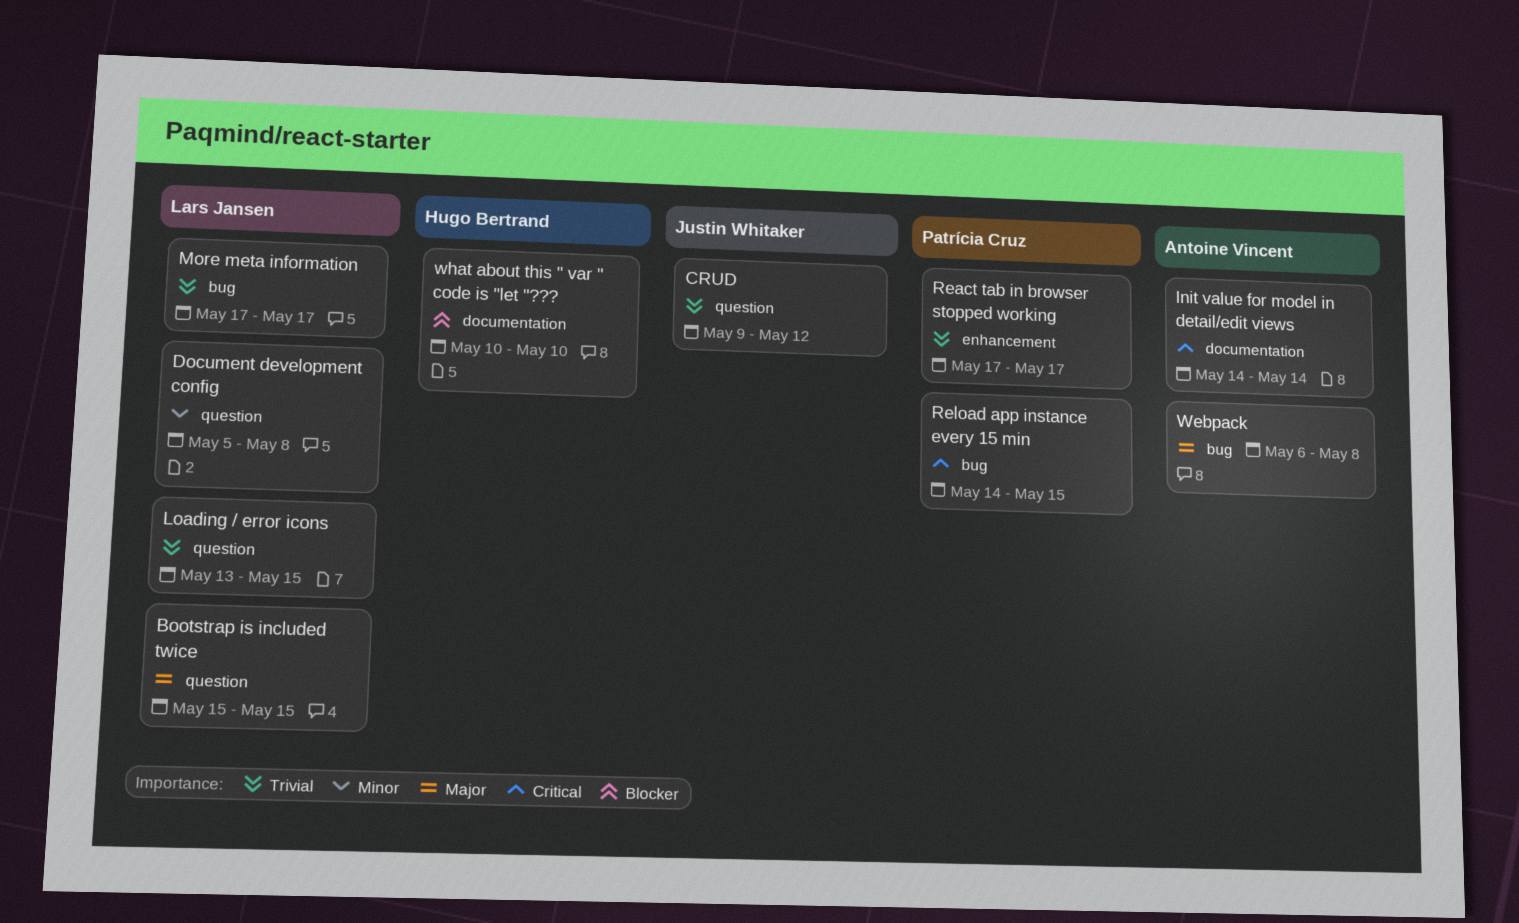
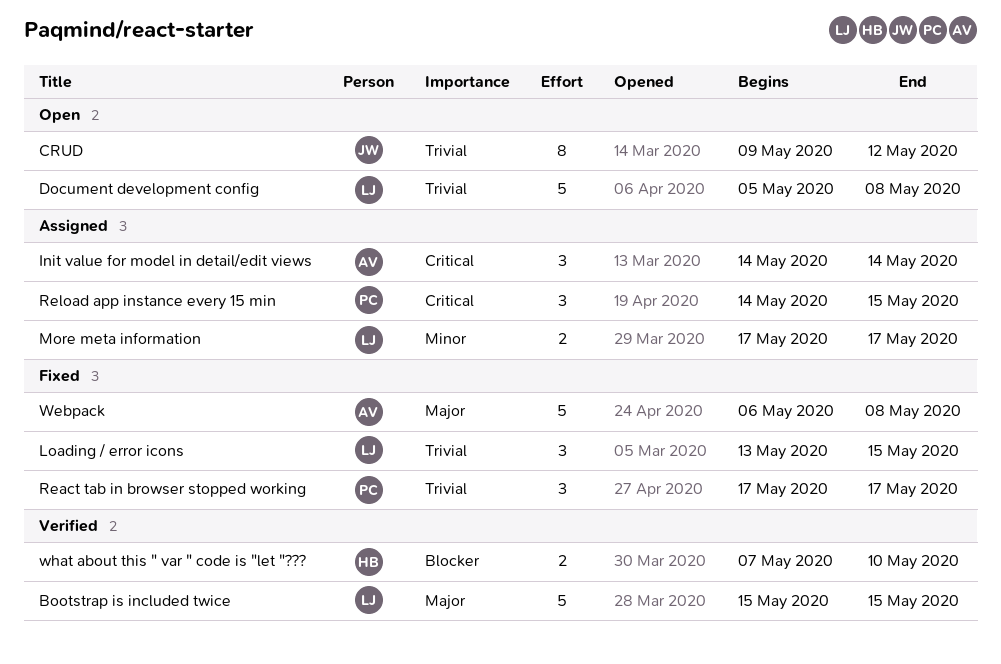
Document development config, priority: Minor -> Trivial
More meta information, priority: Trivial -> Minor
what about this " var " code is "let "???, start: May 10 -> May 7

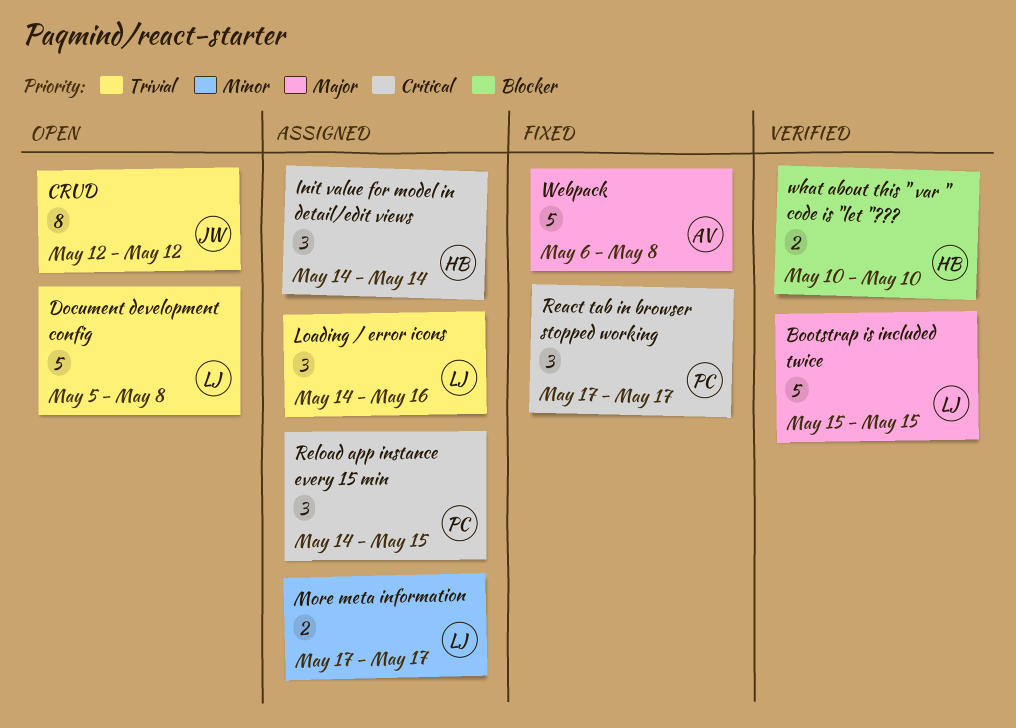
CRUD, start: May 9 -> May 12
Init value for model in detail/edit views, owner: AV -> HB
Loading / error icons, status: Fixed -> Assigned
Loading / error icons, start: May 13 -> May 14
Loading / error icons, due: May 15 -> May 16
React tab in browser stopped working, priority: Trivial -> Critical
what about this " var " code is "let "???, start: May 7 -> May 10

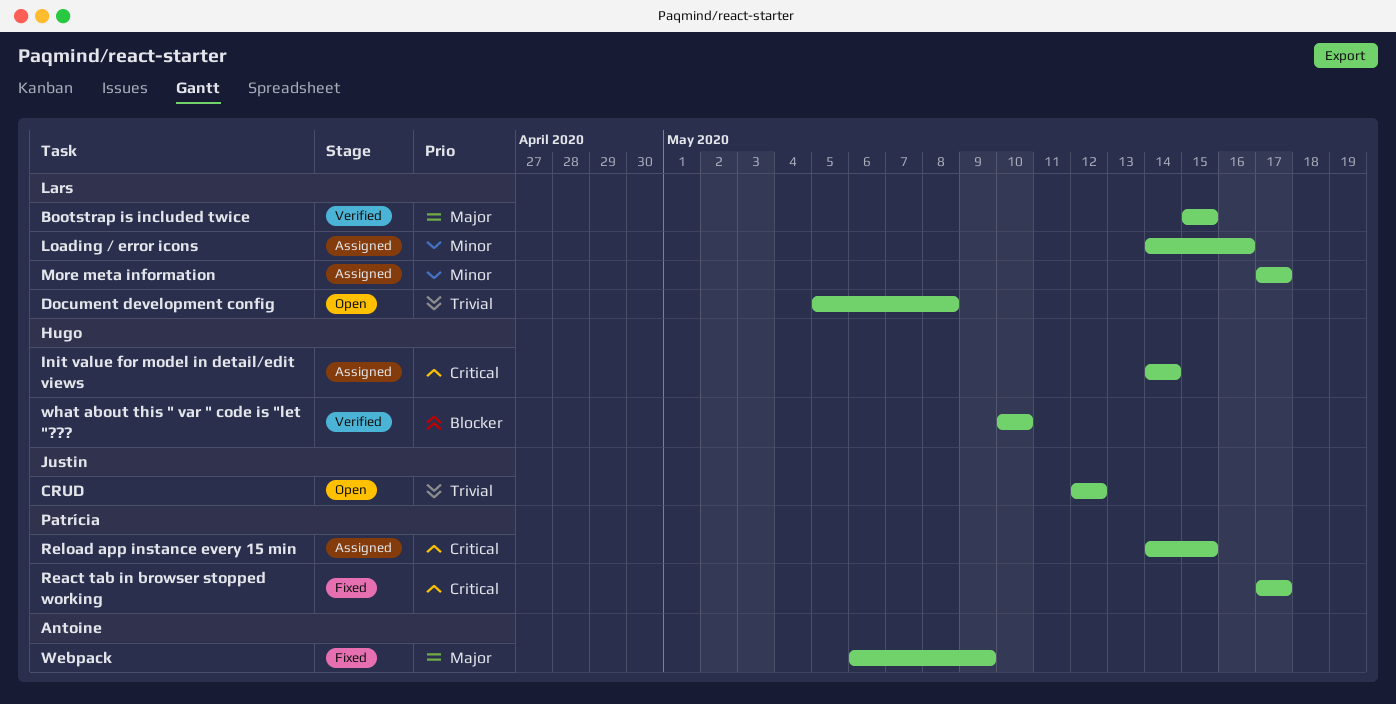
Loading / error icons, priority: Trivial -> Minor
Webpack, due: May 8 -> May 9

